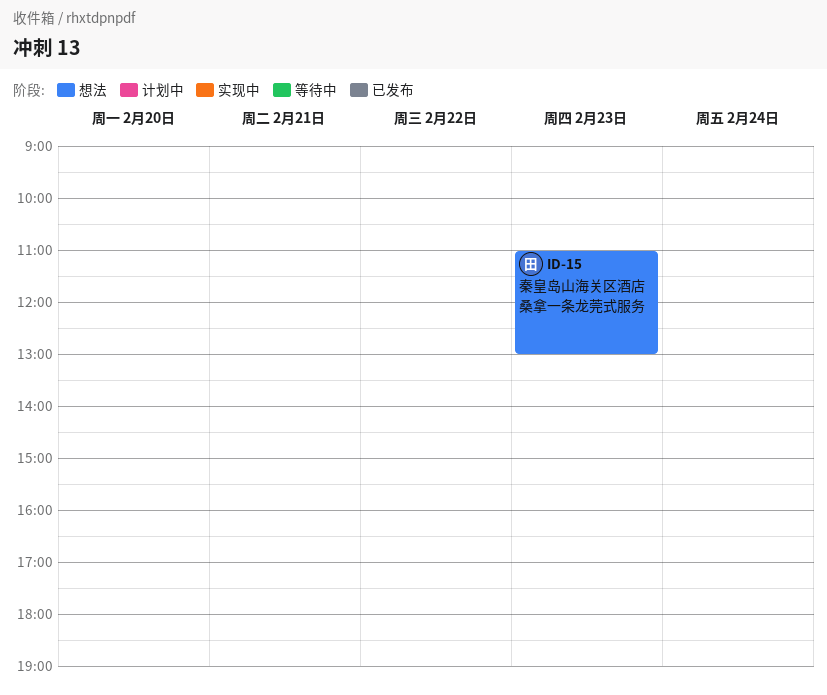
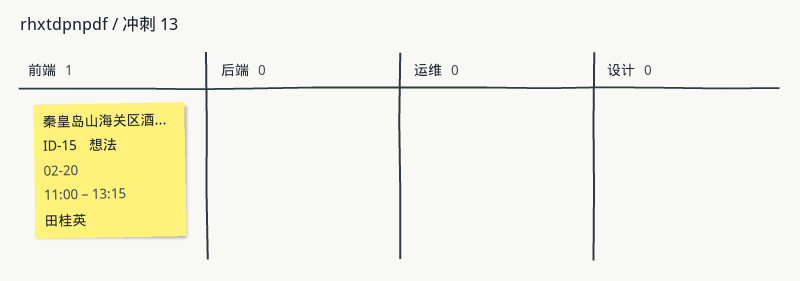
ID-15, day: Feb 23 -> Feb 20
ID-15, ends: 13:00 -> 13:15

